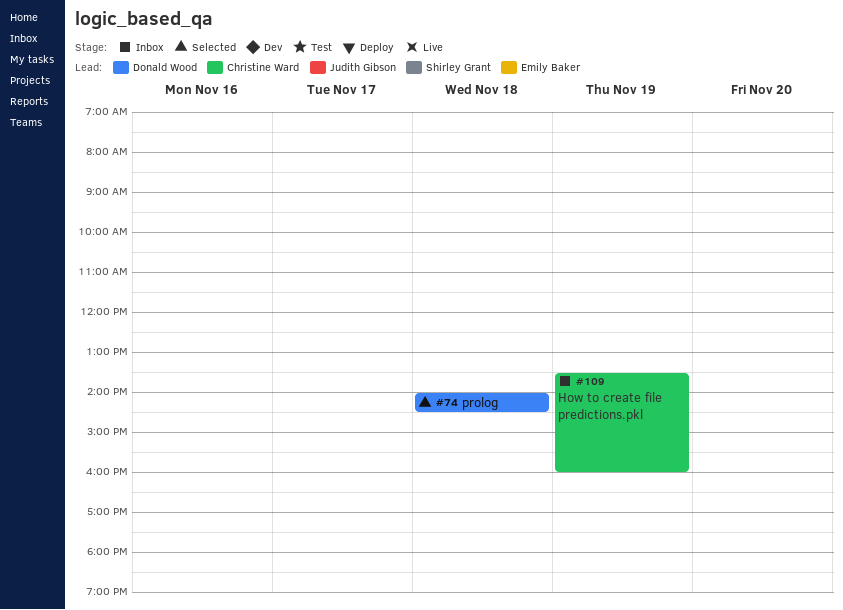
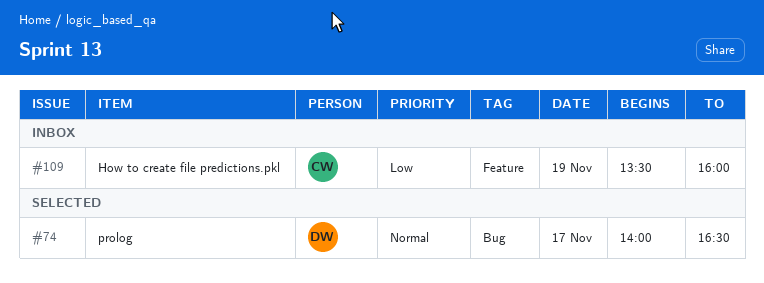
#74, day: Nov 18 -> Nov 17
#74, ends: 14:30 -> 16:30

